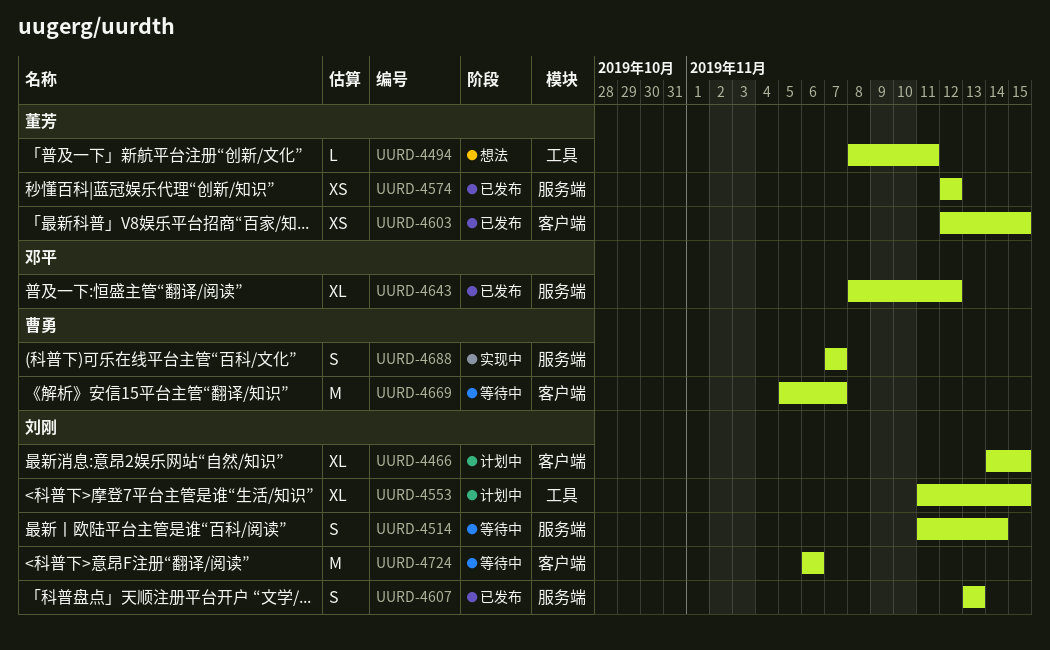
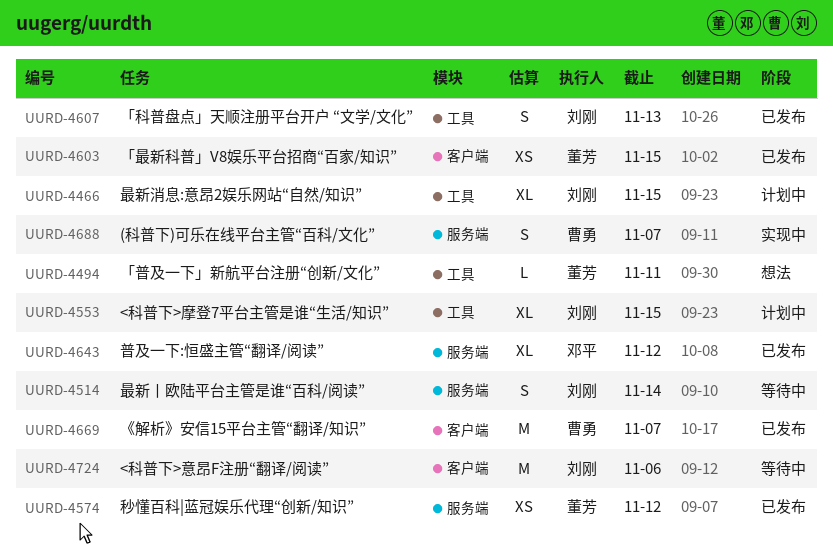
UURD-4466, label: 客户端 -> 工具
UURD-4607, label: 服务端 -> 工具
UURD-4669, status: 等待中 -> 已发布

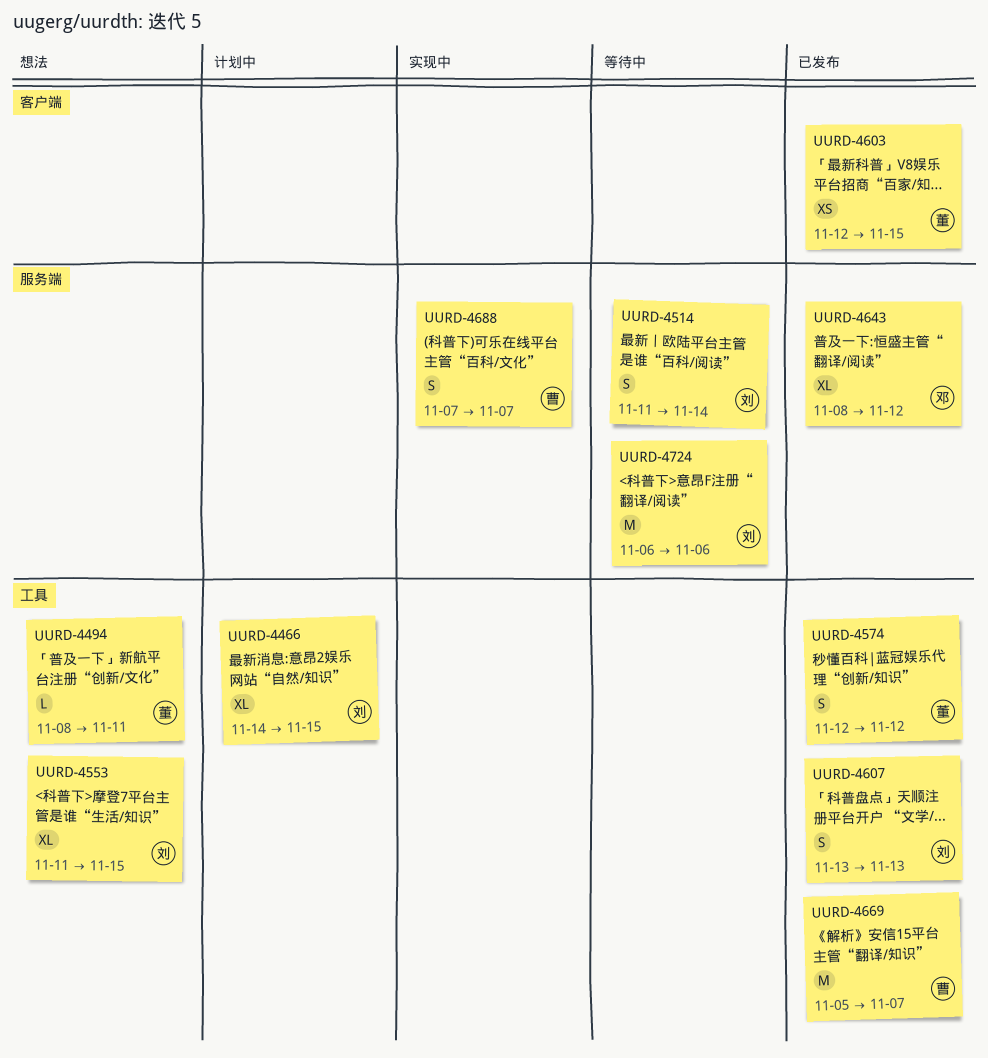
UURD-4553, status: 计划中 -> 想法
UURD-4574, label: 服务端 -> 工具
UURD-4574, estimate: XS -> S
UURD-4669, label: 客户端 -> 工具
UURD-4724, label: 客户端 -> 服务端

